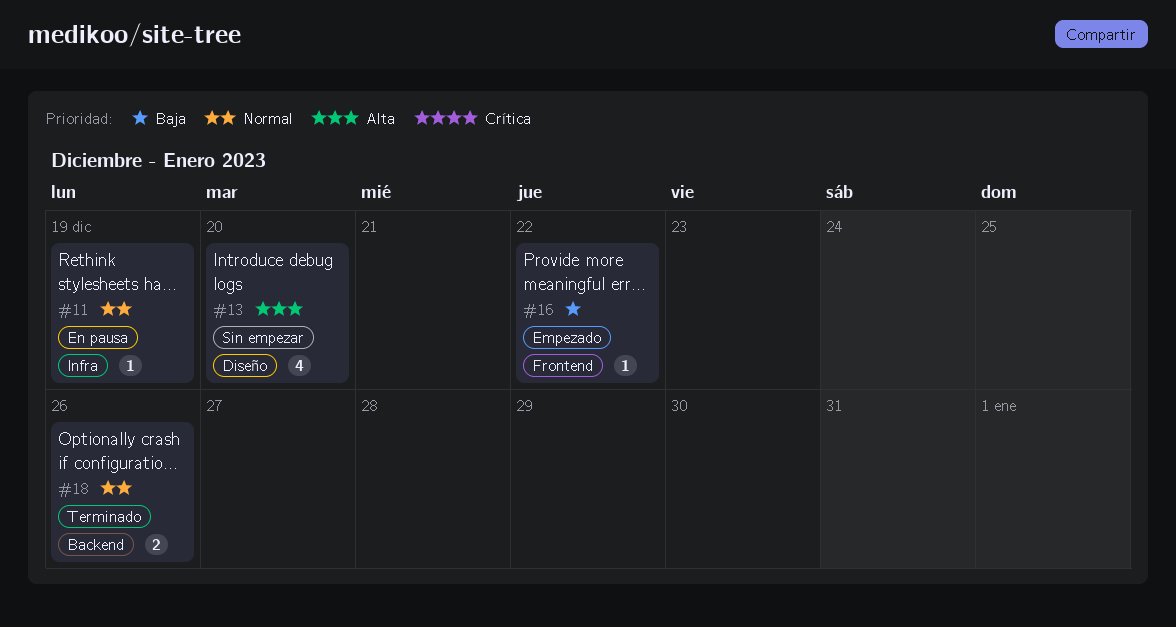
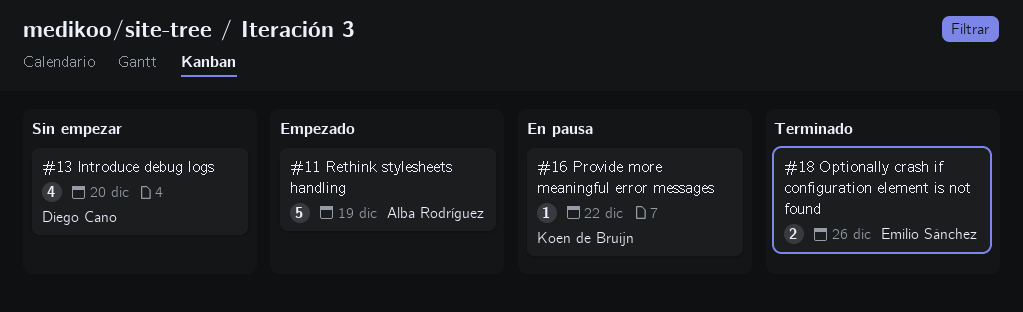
#11, status: En pausa -> Empezado
#11, estimate: 1 -> 5
#16, status: Empezado -> En pausa

